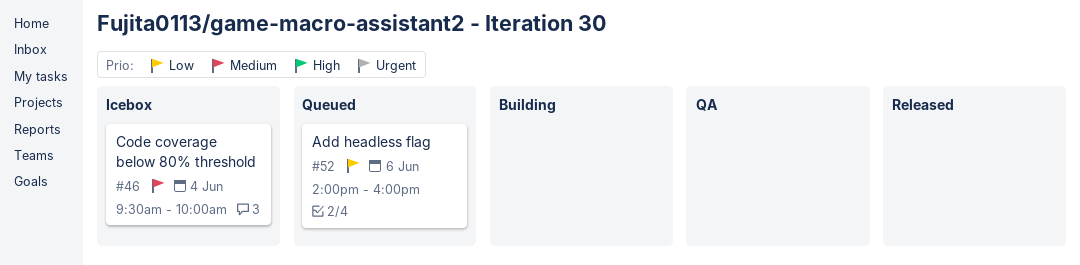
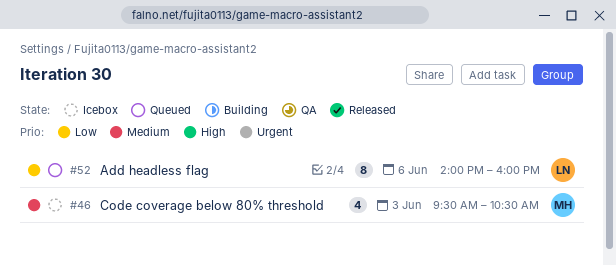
#46, day: Jun 4 -> Jun 3
#46, ends: 10:00 -> 10:30

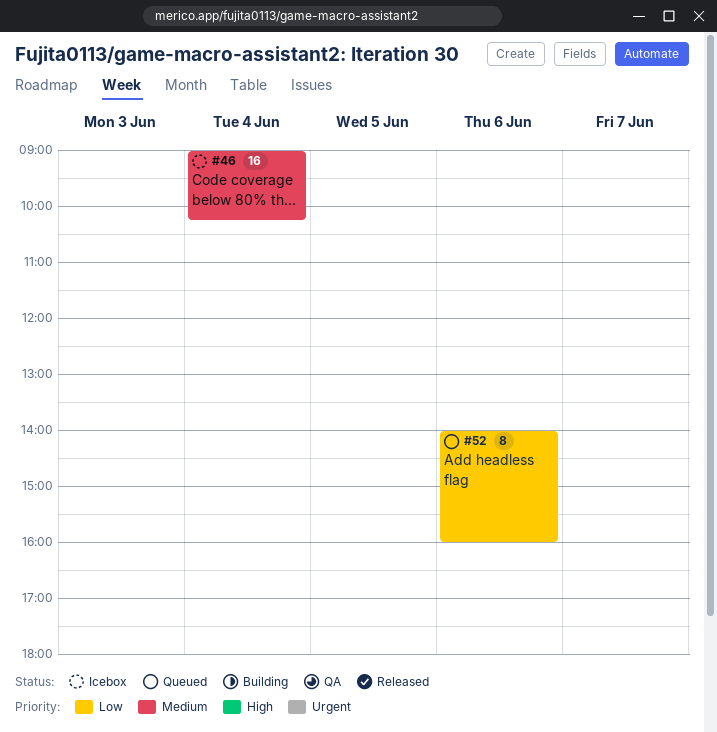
#46, estimate: 4 -> 16
#46, day: Jun 3 -> Jun 4
#46, begins: 09:30 -> 09:00
#46, ends: 10:30 -> 10:15

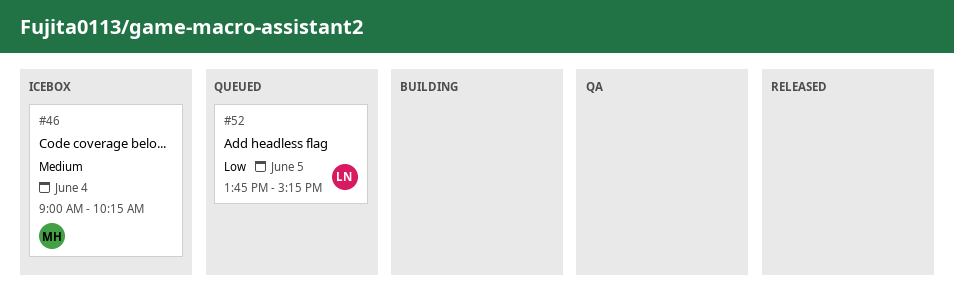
#52, day: Jun 6 -> Jun 5
#52, begins: 14:00 -> 13:45
#52, ends: 16:00 -> 15:15

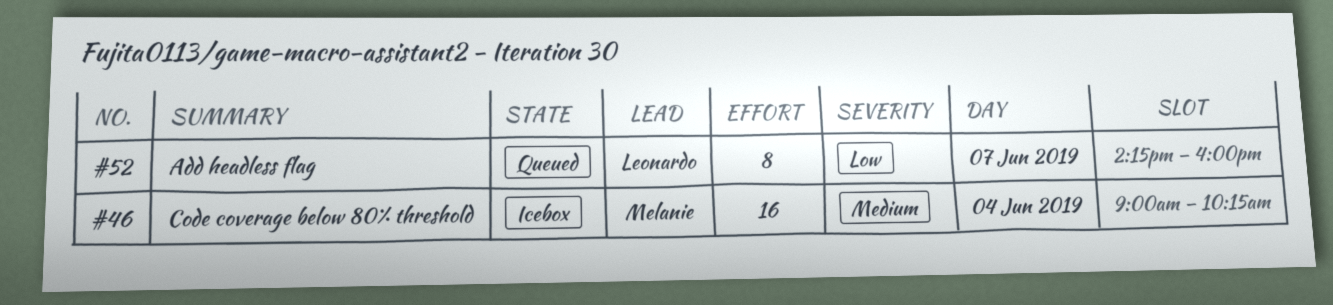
#52, day: Jun 5 -> Jun 7
#52, begins: 13:45 -> 14:15
#52, ends: 15:15 -> 16:00

